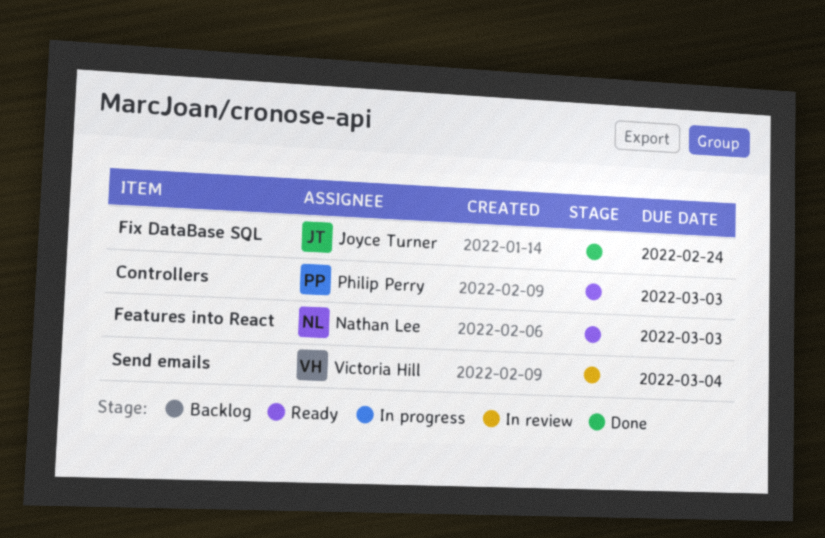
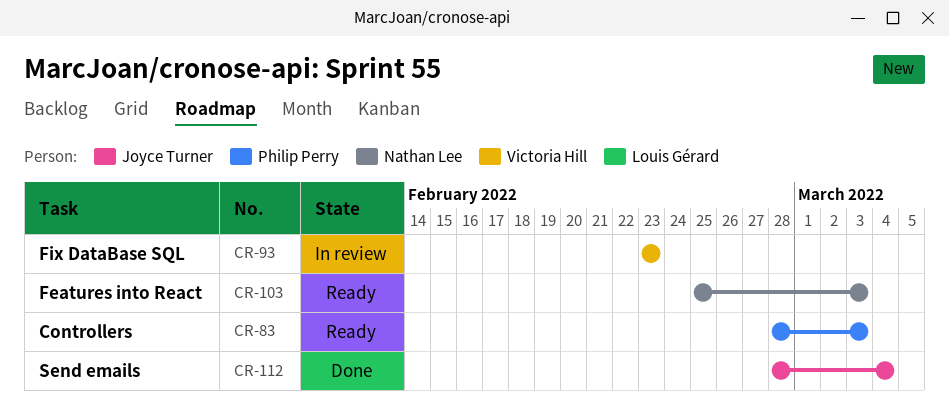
Fix DataBase SQL, status: Done -> In review
Fix DataBase SQL, owner: Joyce Turner -> Victoria Hill
Fix DataBase SQL, due: Feb 24 -> Feb 23
Send emails, status: In review -> Done
Send emails, owner: Victoria Hill -> Joyce Turner

